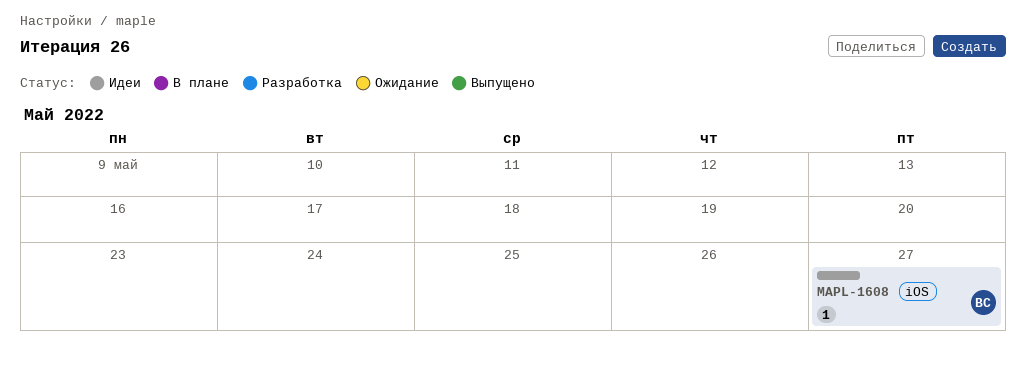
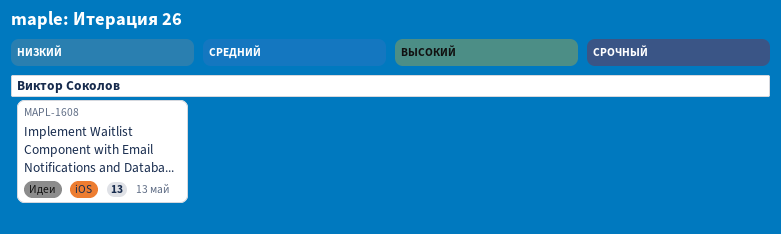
MAPL-1608, estimate: 1 -> 13
MAPL-1608, due: May 27 -> May 13

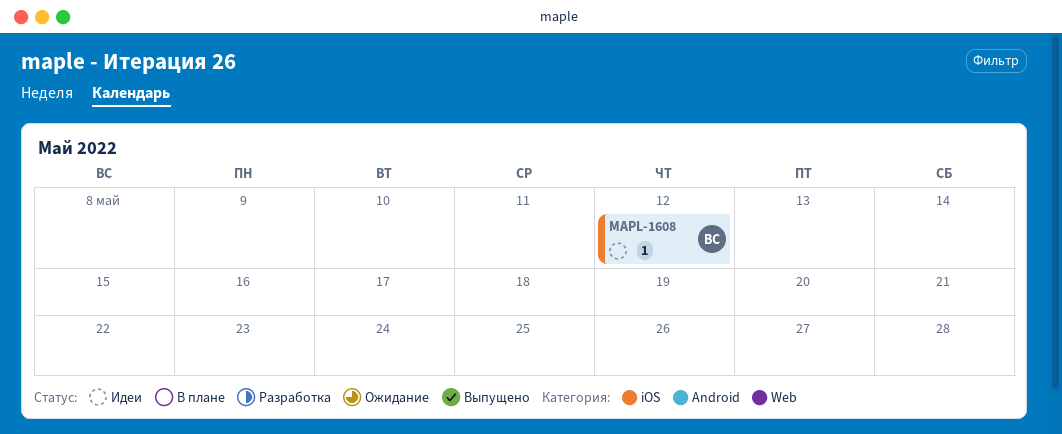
MAPL-1608, estimate: 13 -> 1
MAPL-1608, due: May 13 -> May 12

